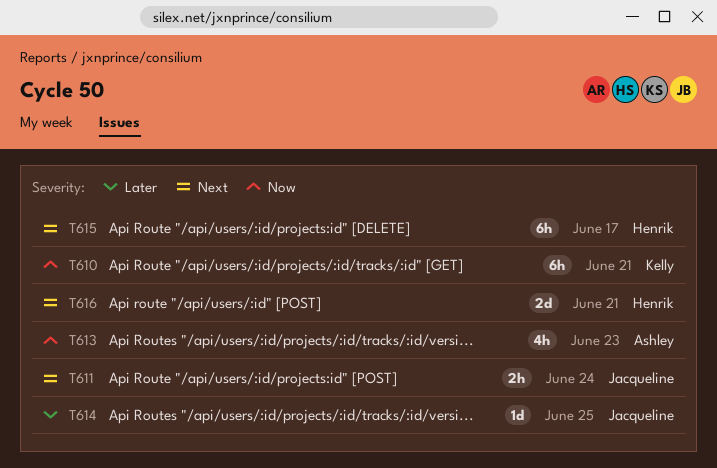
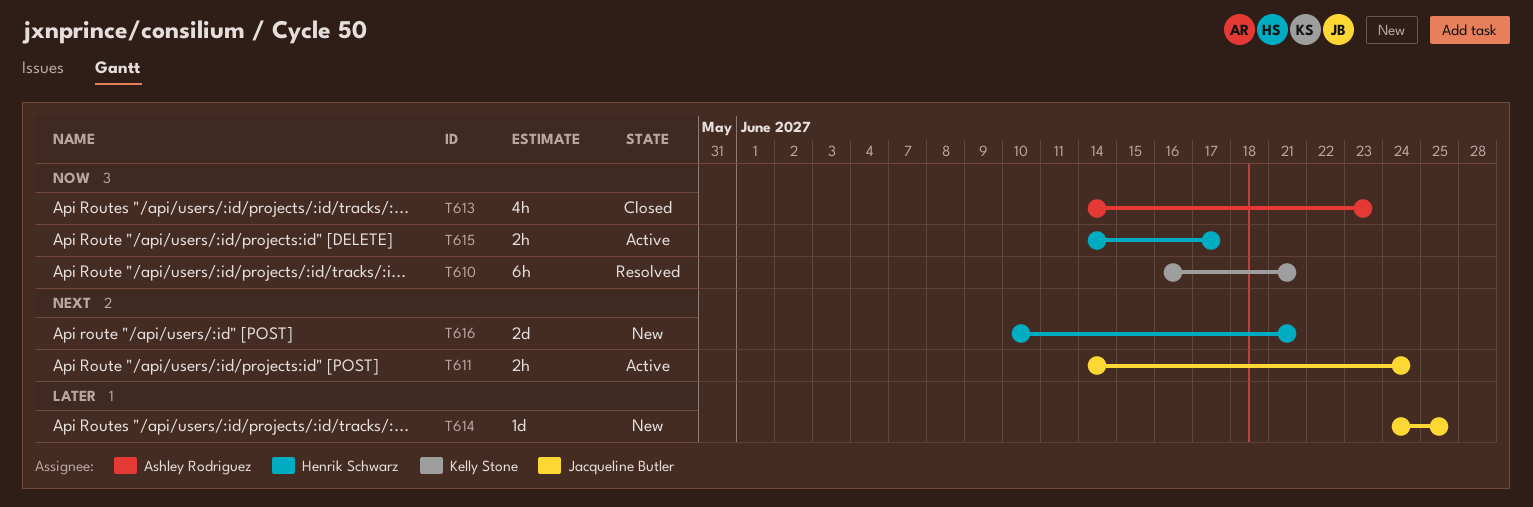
T615, priority: Next -> Now
T615, estimate: 6h -> 2h

